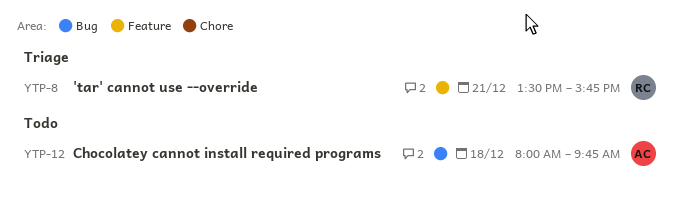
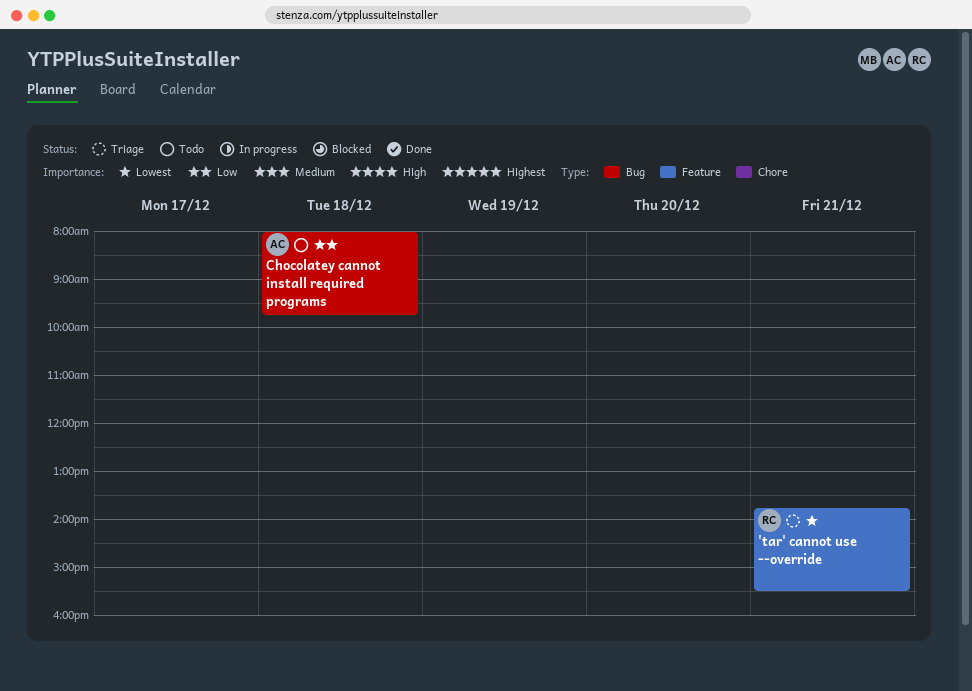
'tar' cannot use --override, begins: 13:30 -> 13:45
'tar' cannot use --override, ends: 15:45 -> 15:30

